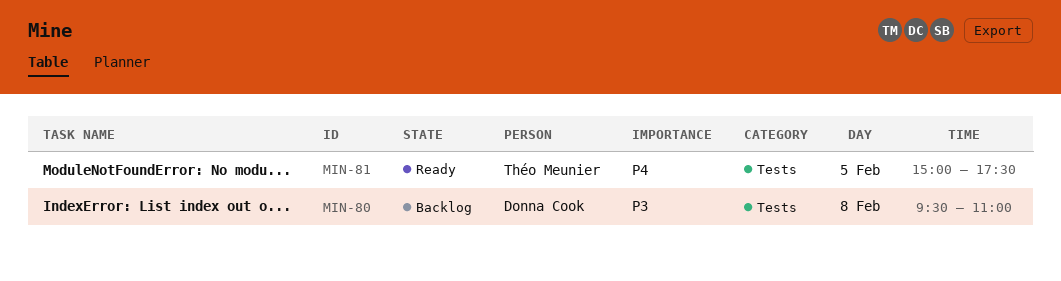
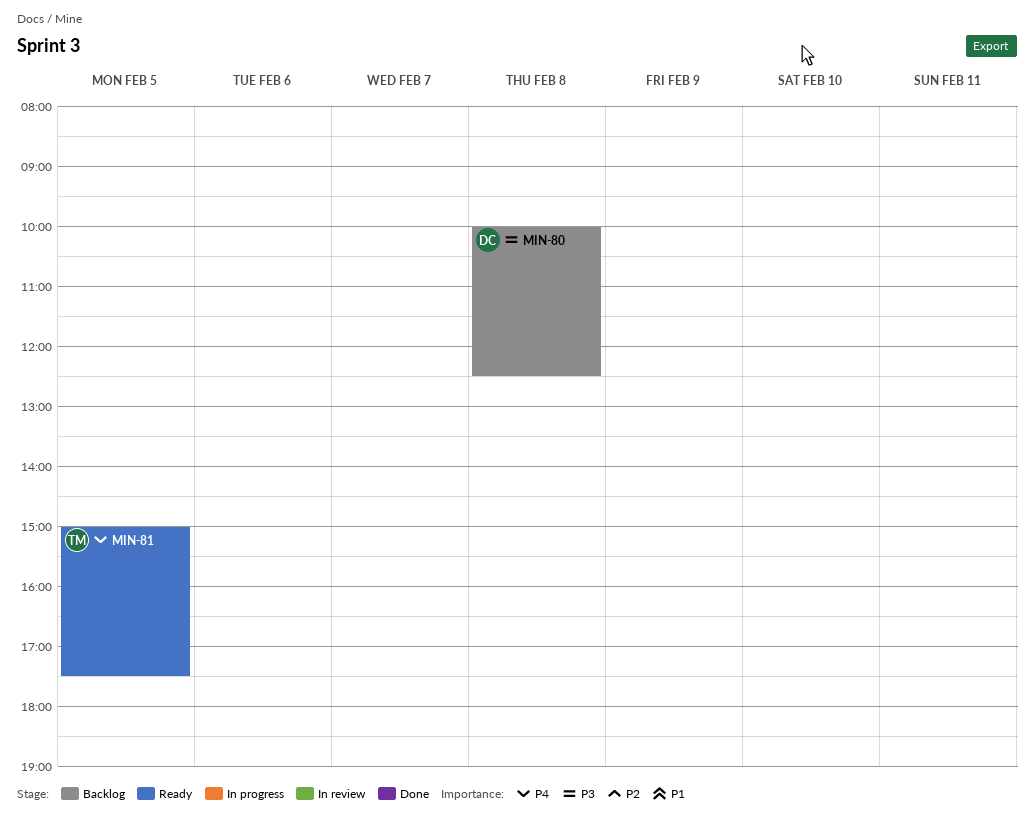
MIN-80, begins: 09:30 -> 10:00
MIN-80, ends: 11:00 -> 12:30

